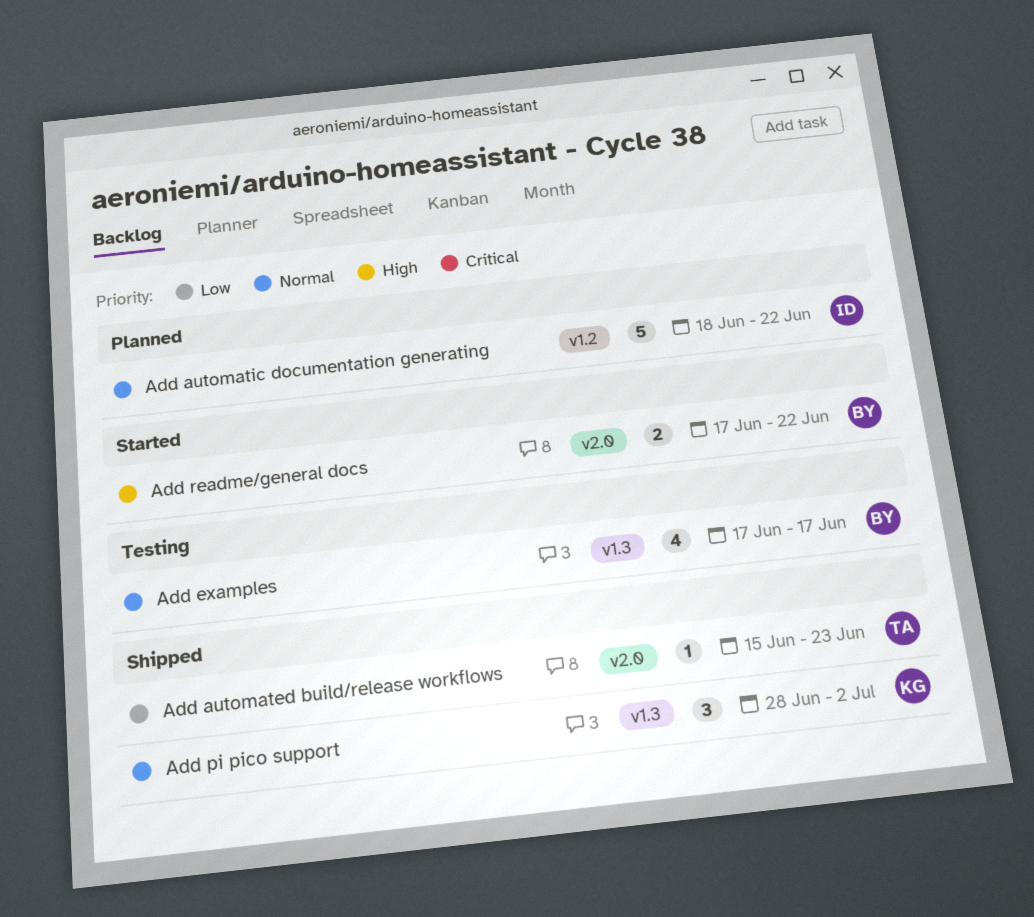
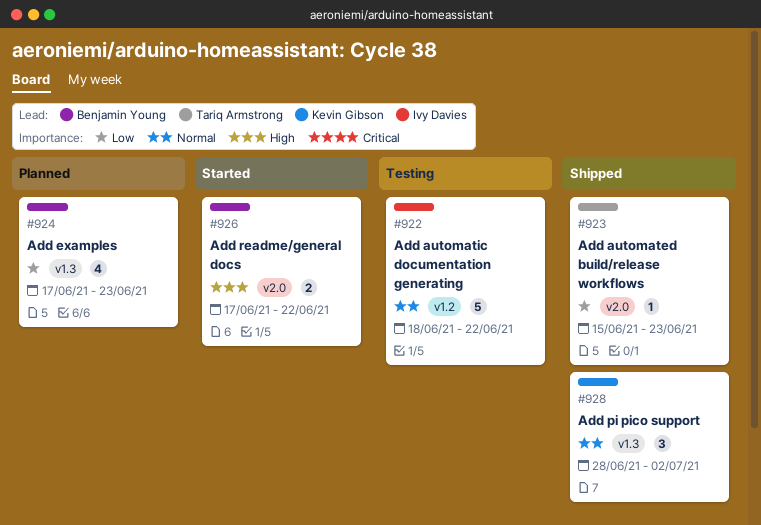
Add automatic documentation generating, status: Planned -> Testing
Add examples, status: Testing -> Planned
Add examples, priority: Normal -> Low
Add examples, due: Jun 17 -> Jun 23

